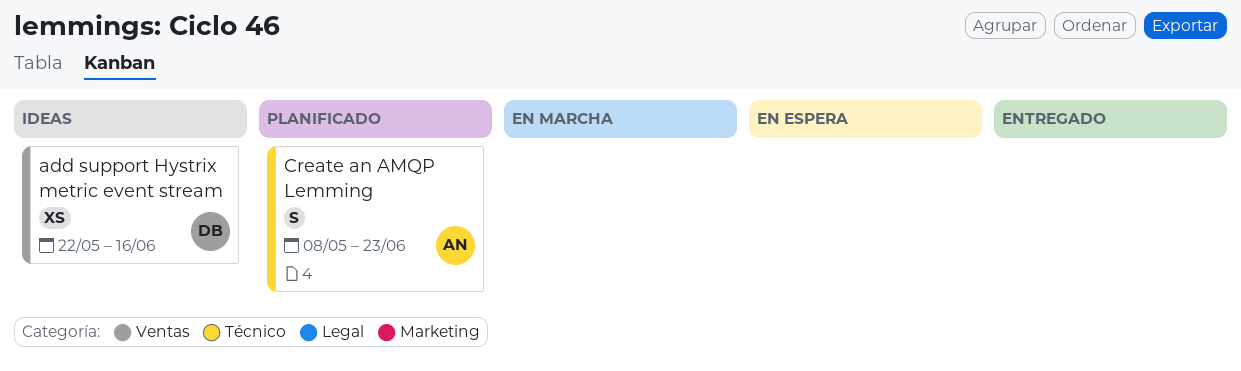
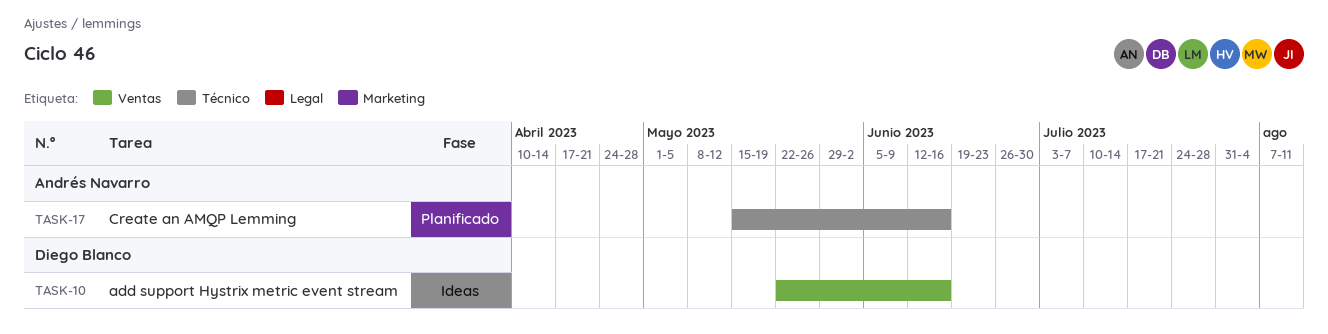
Create an AMQP Lemming, start: May 8 -> May 15
Create an AMQP Lemming, due: Jun 23 -> Jun 16

